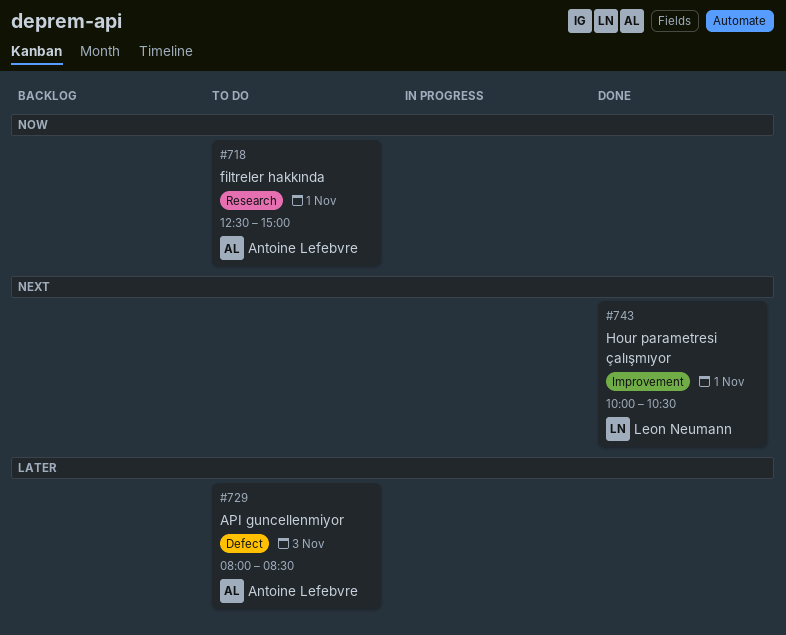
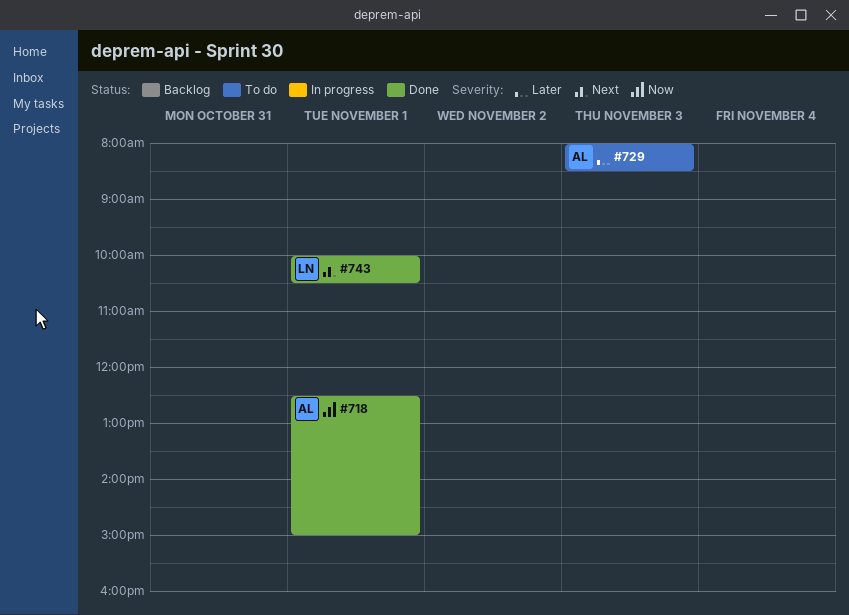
#718, status: To do -> Done

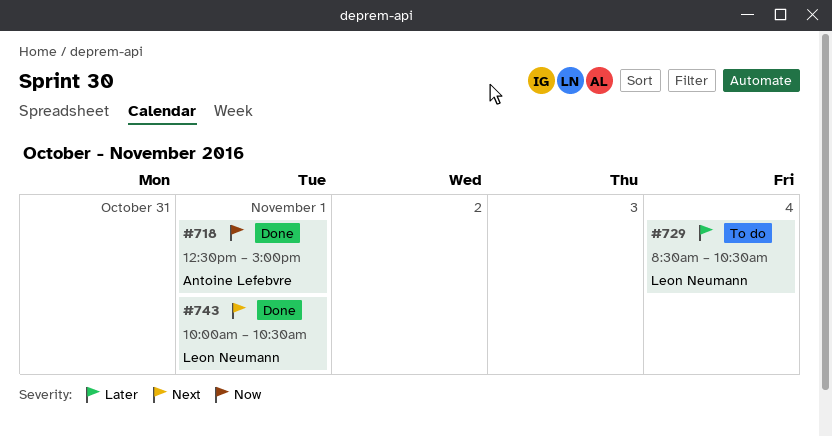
#729, owner: Antoine Lefebvre -> Leon Neumann
#729, day: Nov 3 -> Nov 4
#729, begins: 08:00 -> 08:30
#729, ends: 08:30 -> 10:30

